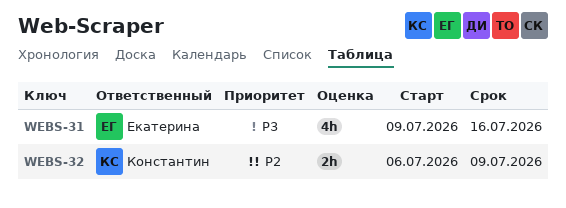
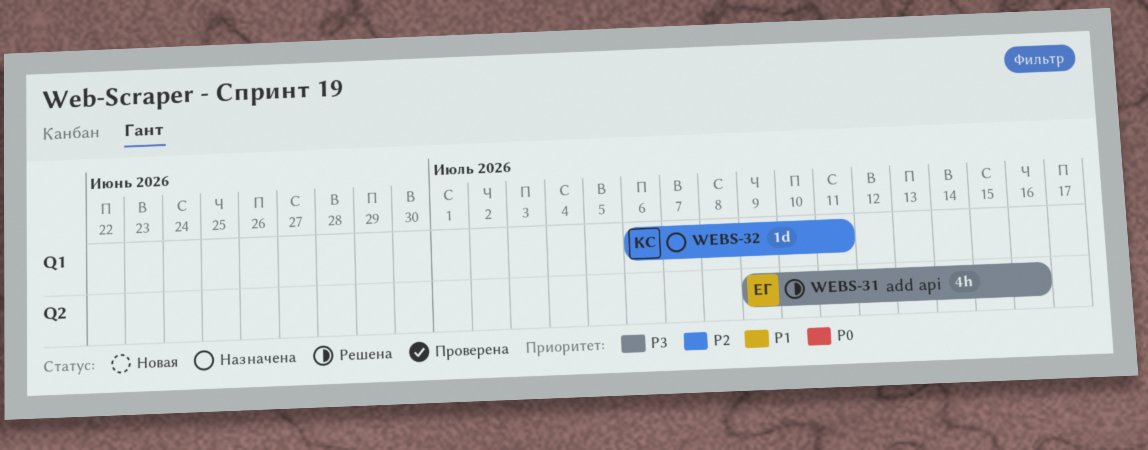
WEBS-32, estimate: 2h -> 1d
WEBS-32, due: Jul 9 -> Jul 11

